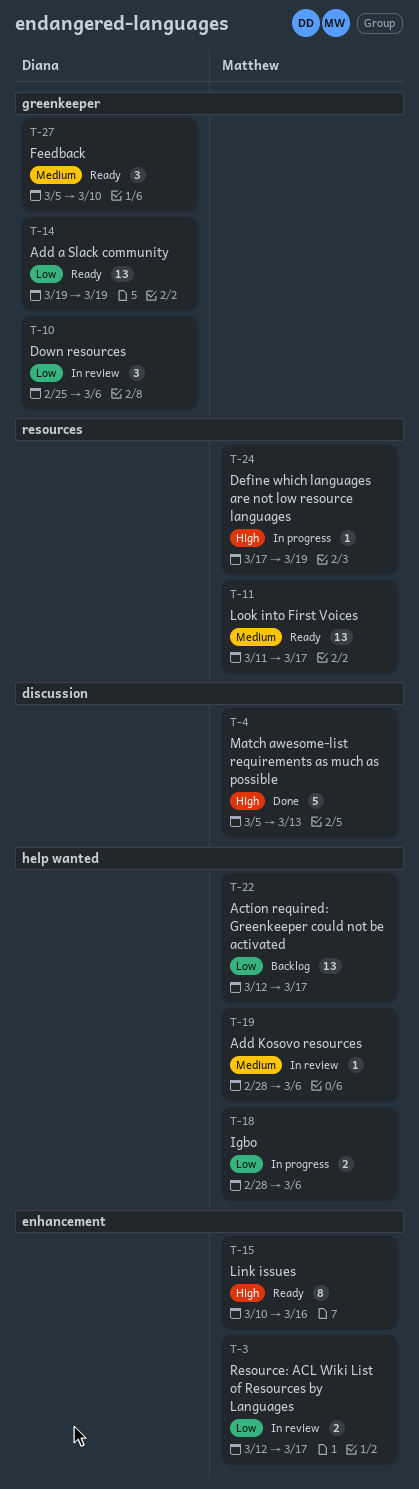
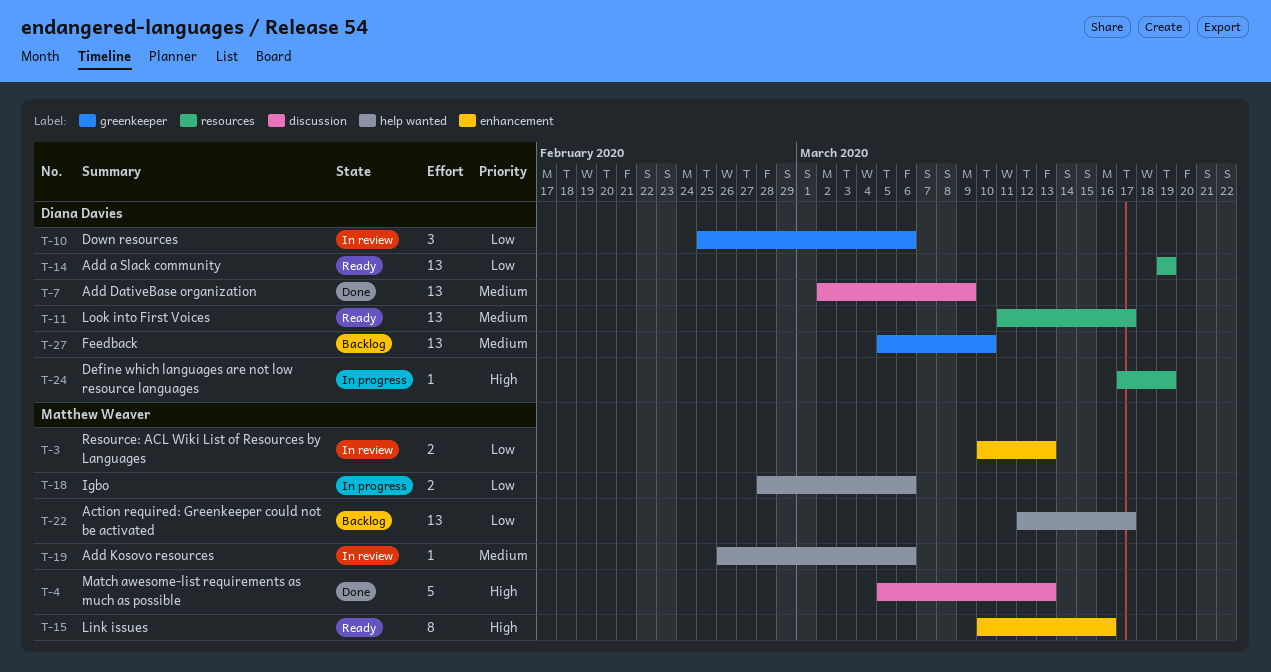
T-3, start: Mar 12 -> Mar 10
T-3, due: Mar 17 -> Mar 13
T-7: none -> present
T-11, owner: Matthew Weaver -> Diana Davies
T-14, label: greenkeeper -> resources
T-19, start: Feb 28 -> Feb 26
T-24, owner: Matthew Weaver -> Diana Davies
T-27, status: Ready -> Backlog
T-27, estimate: 3 -> 13

